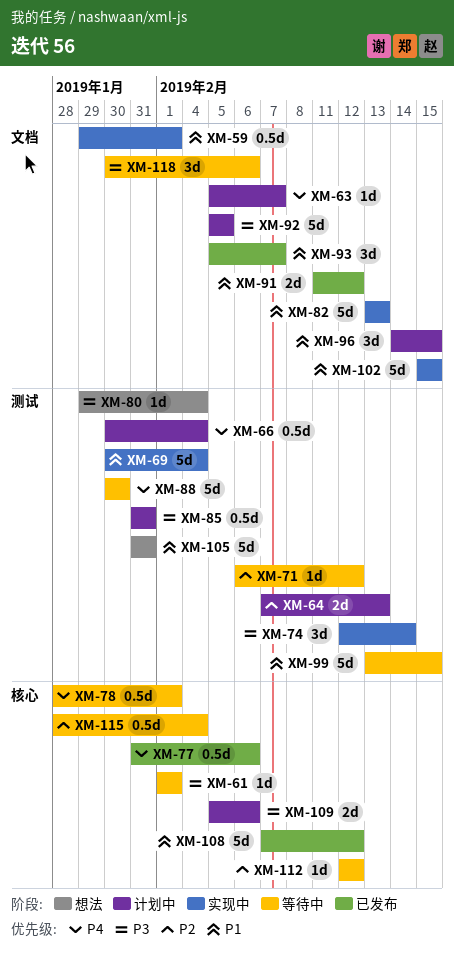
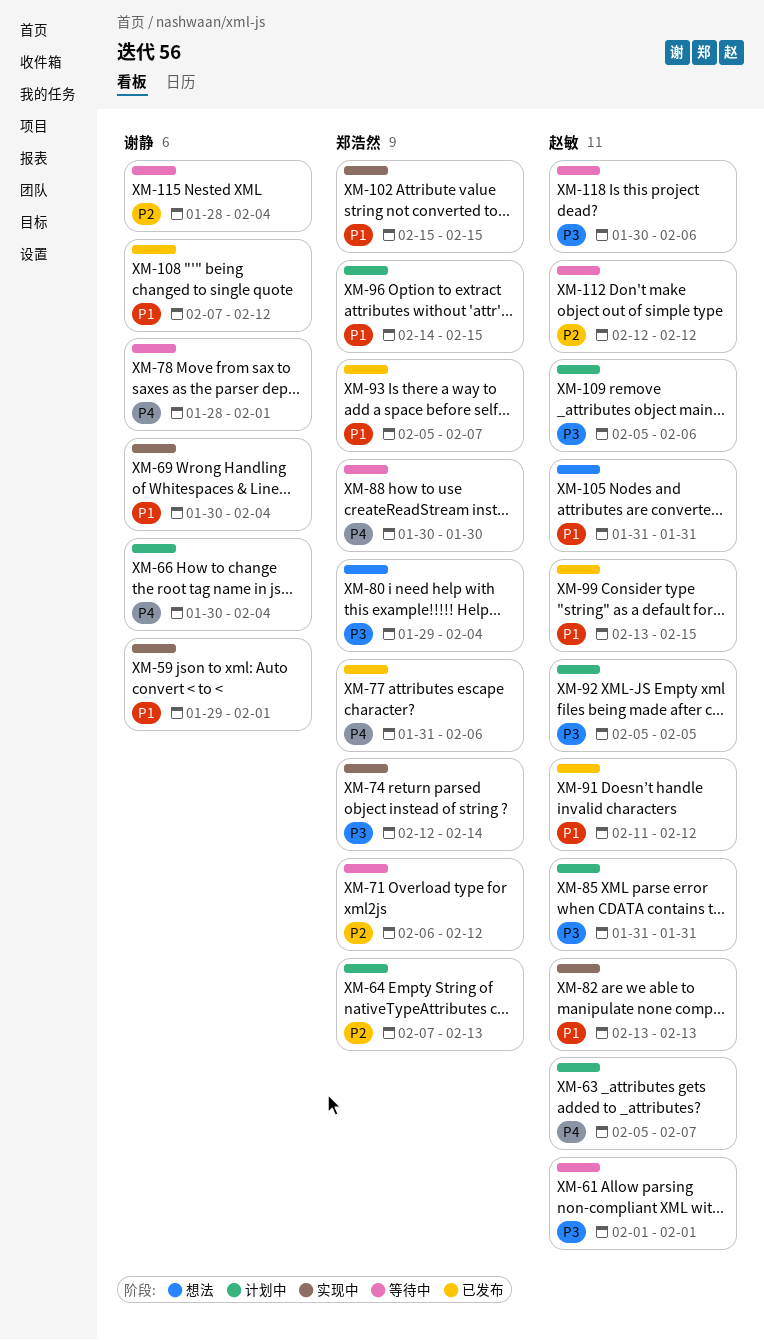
XM-99, status: 等待中 -> 已发布

